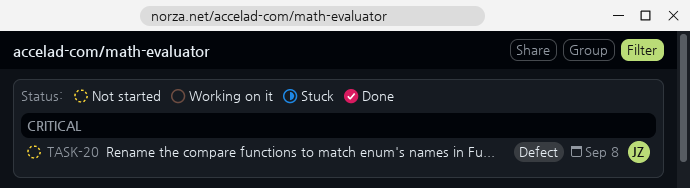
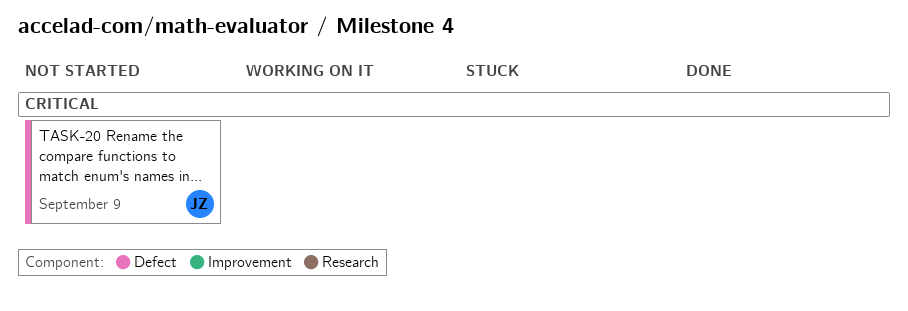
TASK-20, due: Sep 8 -> Sep 9

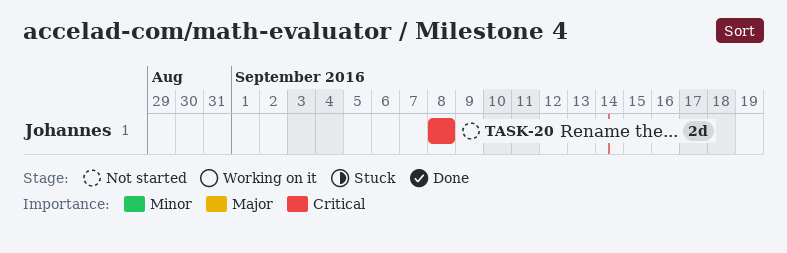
TASK-20, due: Sep 9 -> Sep 8

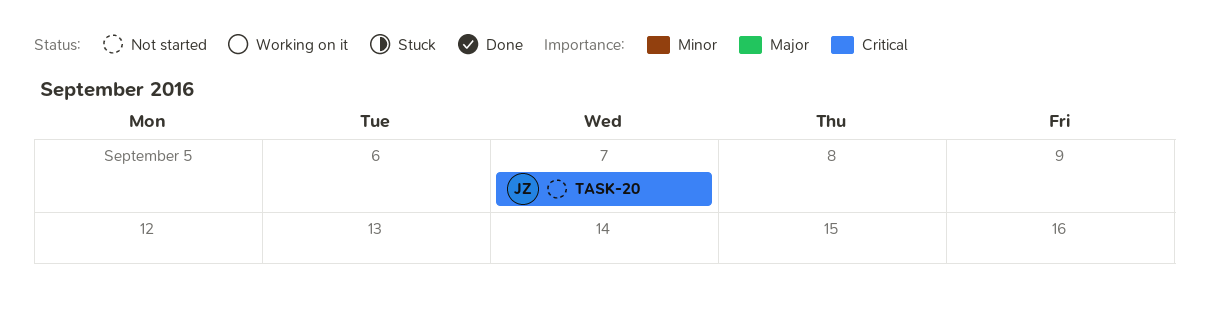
TASK-20, start: Sep 8 -> Sep 7
TASK-20, due: Sep 8 -> Sep 7

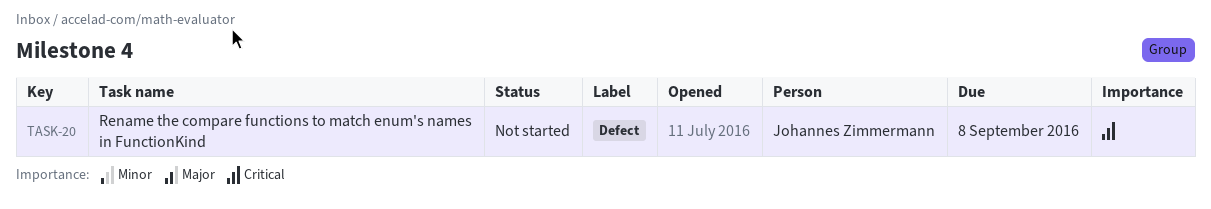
TASK-20, due: Sep 7 -> Sep 8

